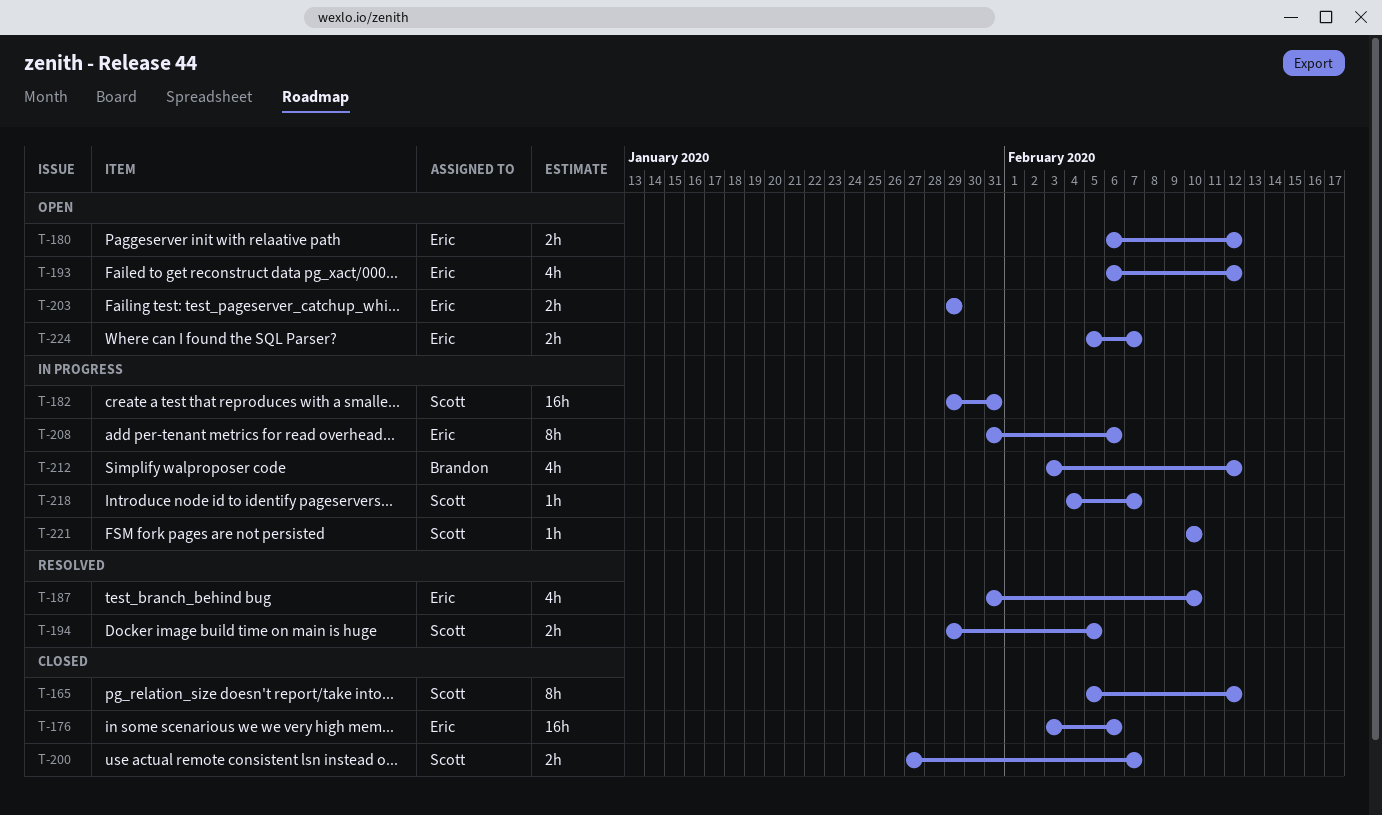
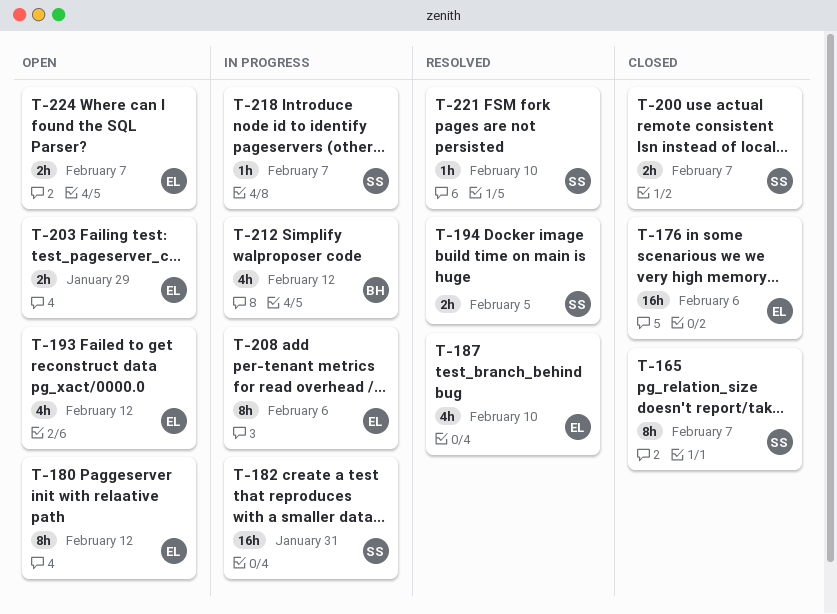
T-165, due: Feb 12 -> Feb 7
T-180, estimate: 2h -> 8h
T-221, status: In progress -> Resolved

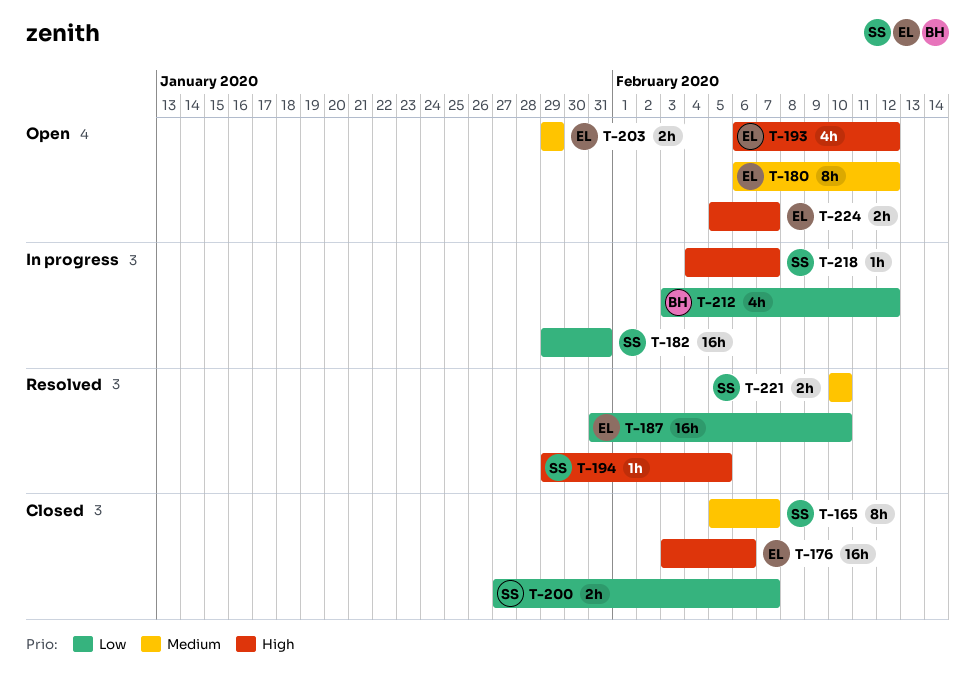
T-187, estimate: 4h -> 16h
T-194, estimate: 2h -> 1h
T-208: present -> none
T-221, estimate: 1h -> 2h

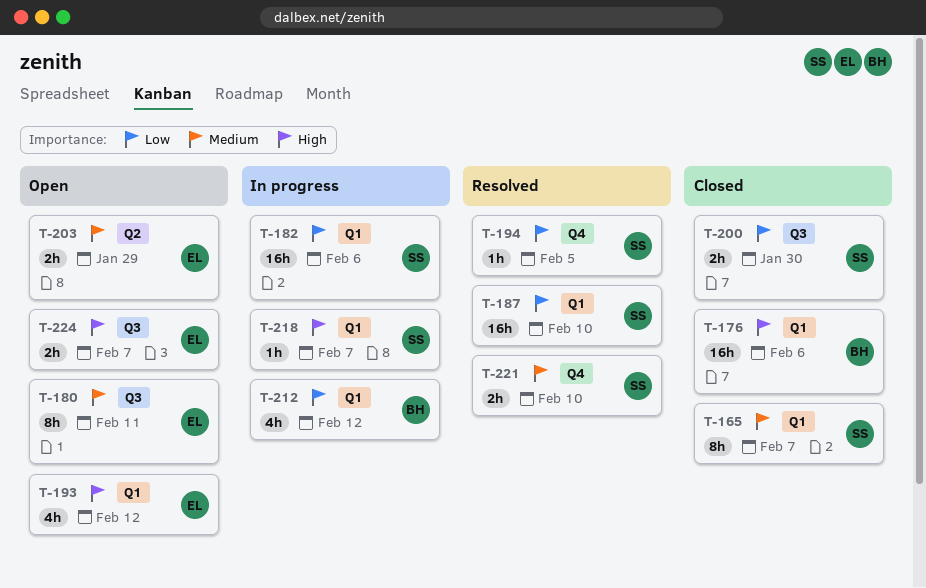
T-176, owner: EL -> BH
T-180, due: Feb 12 -> Feb 11
T-182, due: Jan 31 -> Feb 6
T-187, owner: EL -> SS
T-194, priority: High -> Low
T-200, due: Feb 7 -> Jan 30

